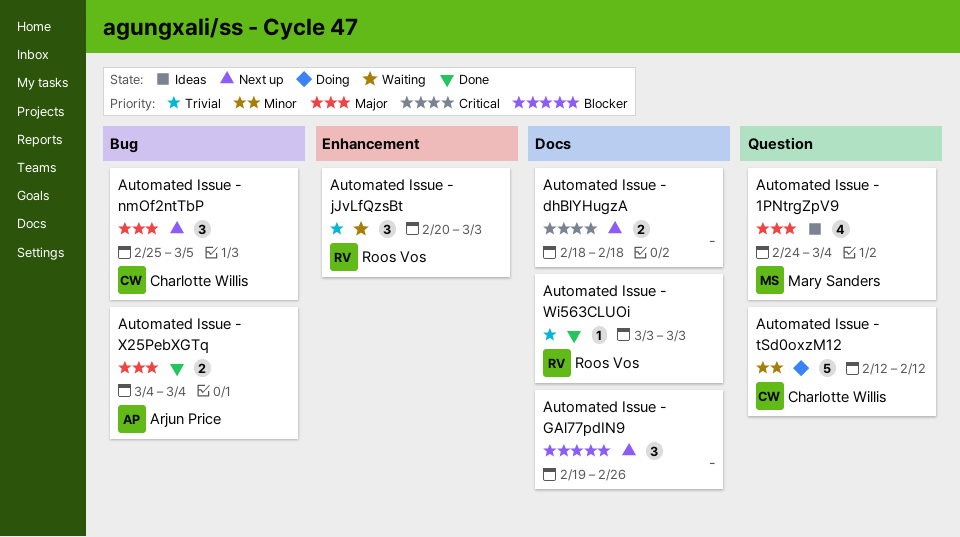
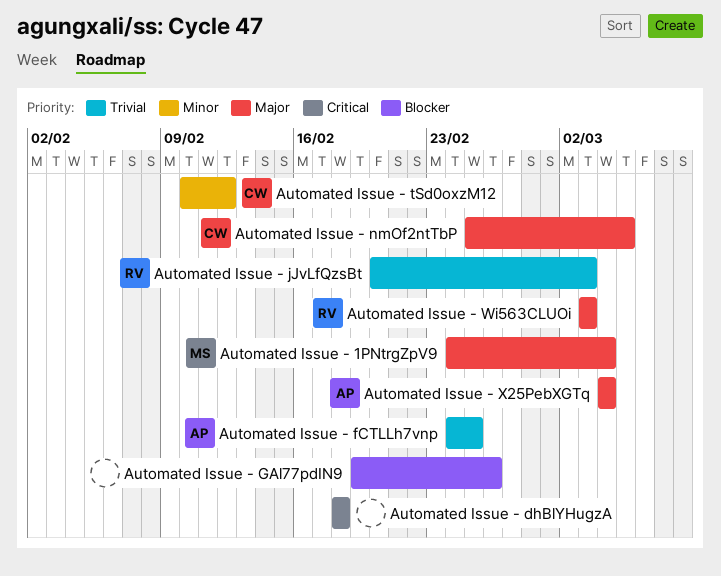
Automated Issue - fCTLLh7vnp: none -> present
Automated Issue - tSd0oxzM12, start: Feb 12 -> Feb 10
Automated Issue - Wi563CLUOi, priority: Trivial -> Major

